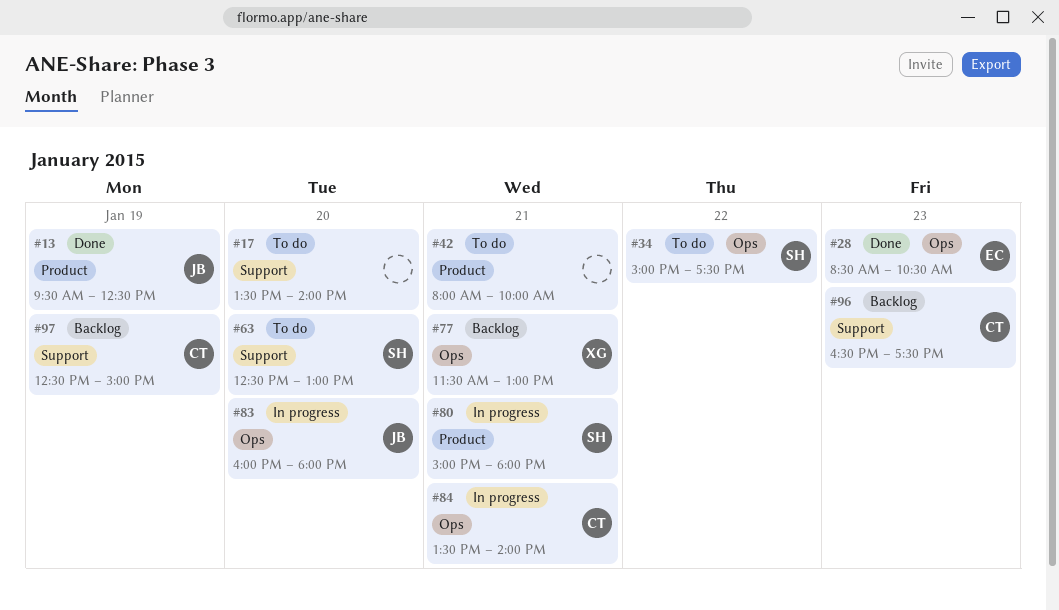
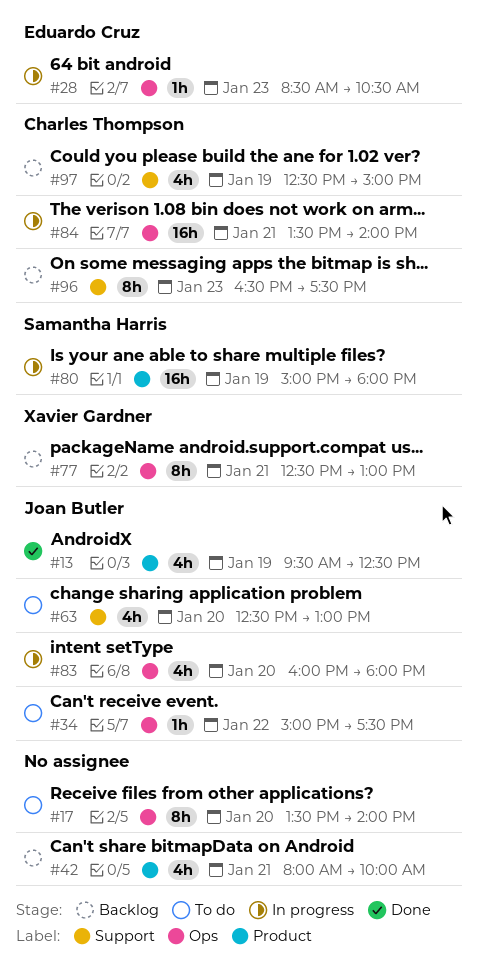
#17, label: Support -> Ops
#28, status: Done -> In progress
#34, owner: Samantha Harris -> Joan Butler
#42, status: To do -> Backlog
#63, owner: Samantha Harris -> Joan Butler
#77, begins: 11:30 -> 12:30
#80, day: Jan 21 -> Jan 19

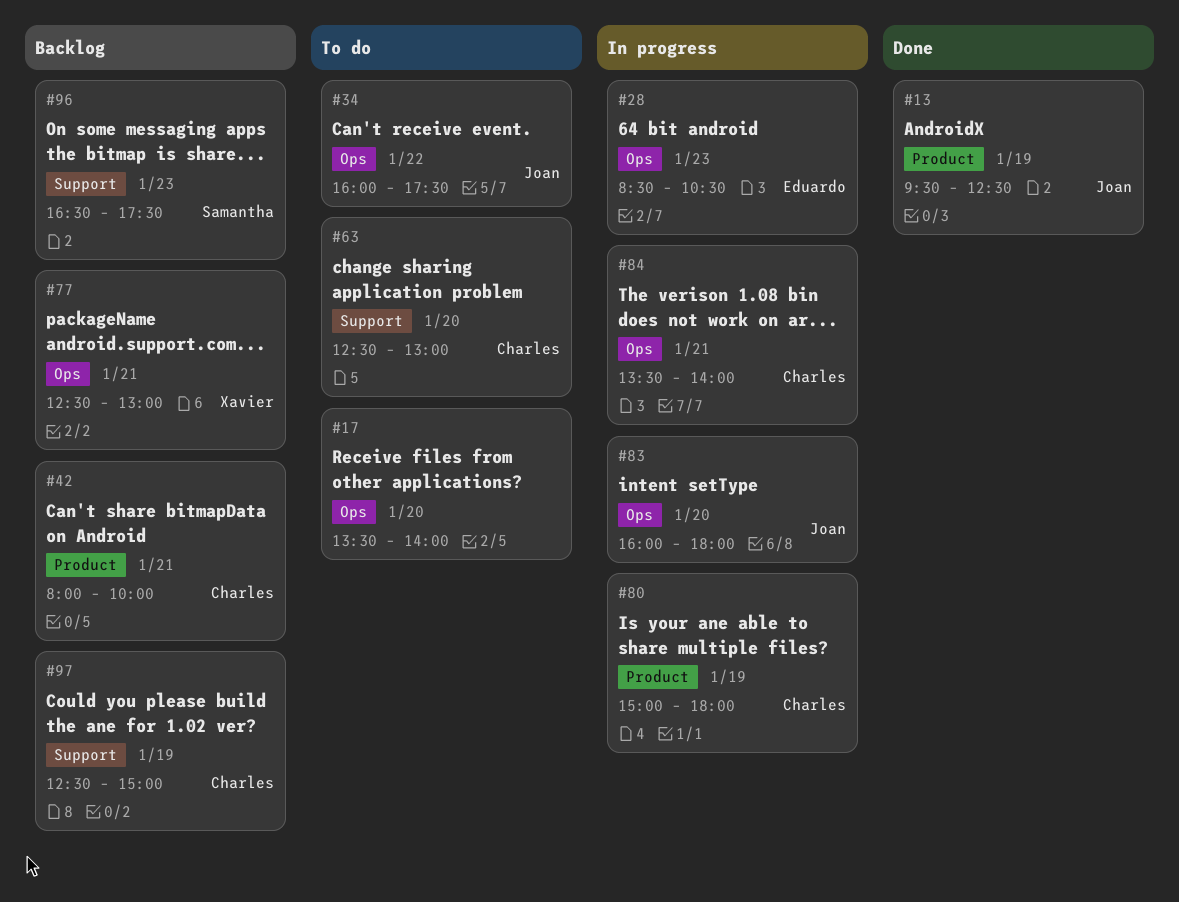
#34, begins: 15:00 -> 16:00
#42, owner: none -> Charles Thompson
#63, owner: Joan Butler -> Charles Thompson
#80, owner: Samantha Harris -> Charles Thompson
#96, owner: Charles Thompson -> Samantha Harris

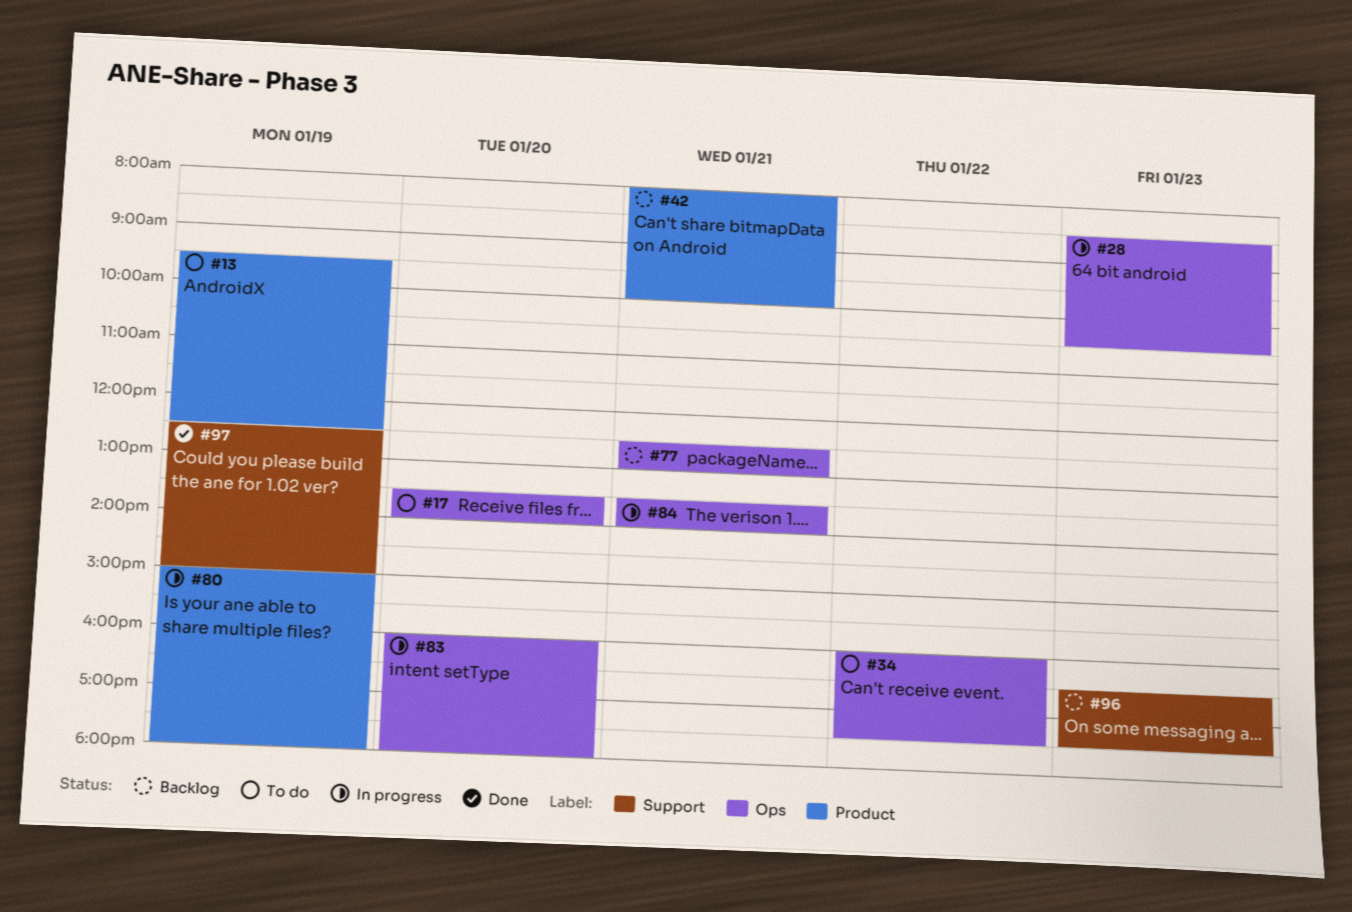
#13, status: Done -> To do
#63: present -> none
#97, status: Backlog -> Done

